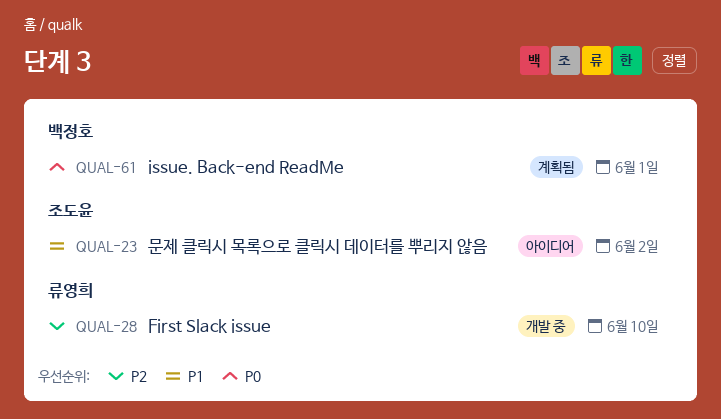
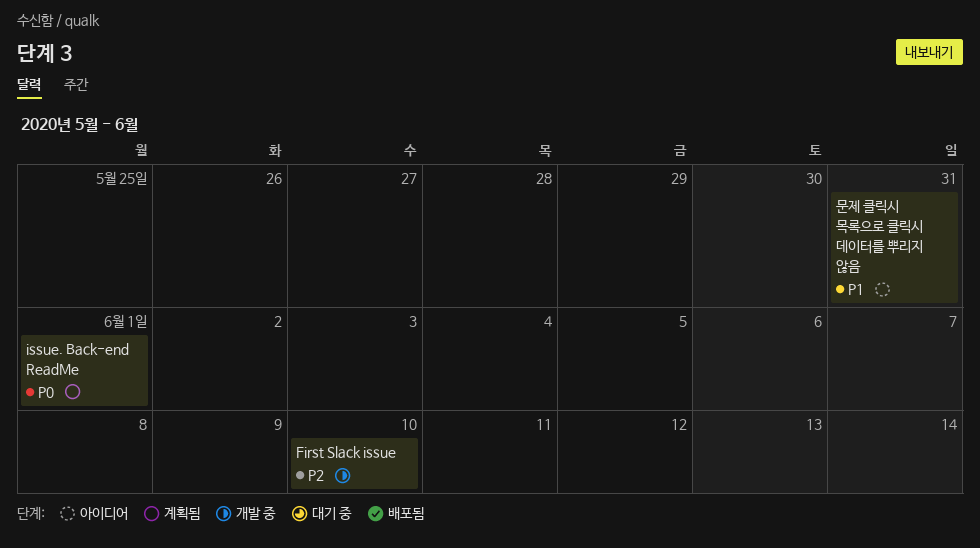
문제 클릭시 목록으로 클릭시 데이터를 뿌리지 않음, due: Jun 2 -> May 31

